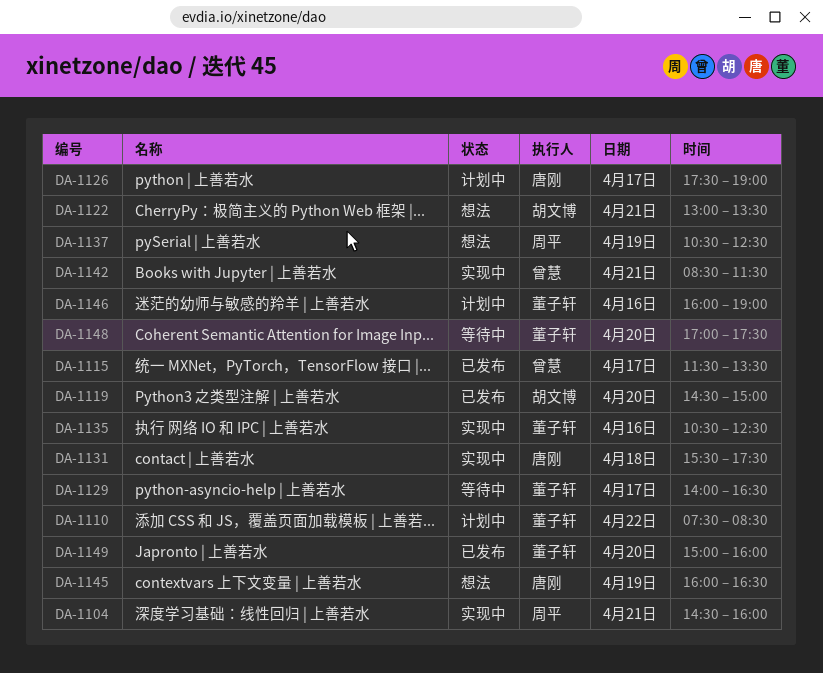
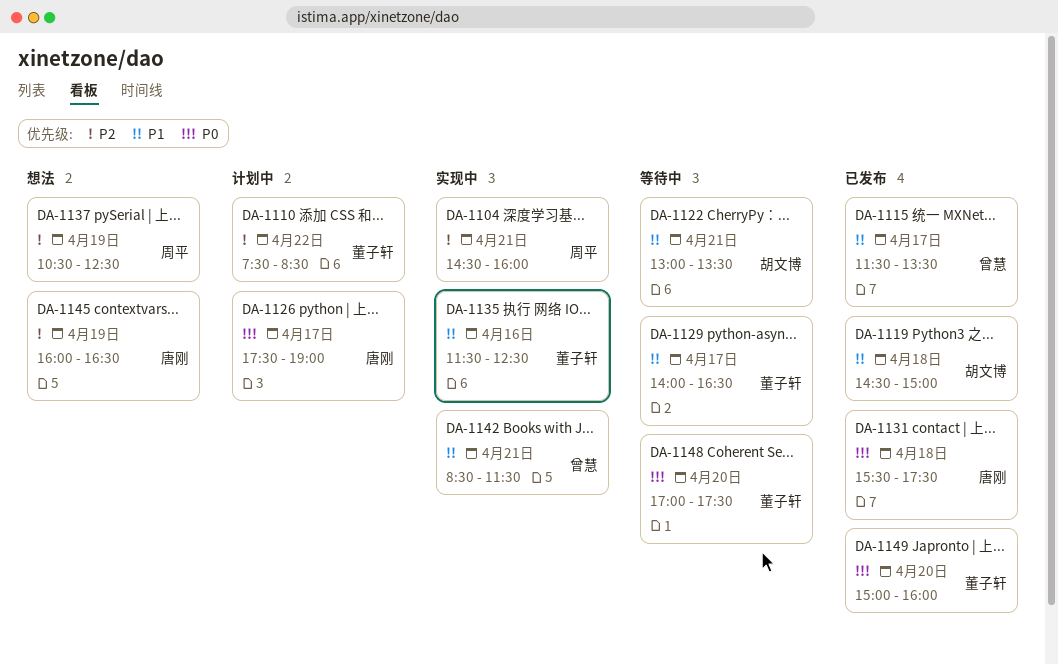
DA-1119, day: Apr 20 -> Apr 18
DA-1122, status: 想法 -> 等待中
DA-1131, status: 实现中 -> 已发布
DA-1135, begins: 10:30 -> 11:30
DA-1146: present -> none

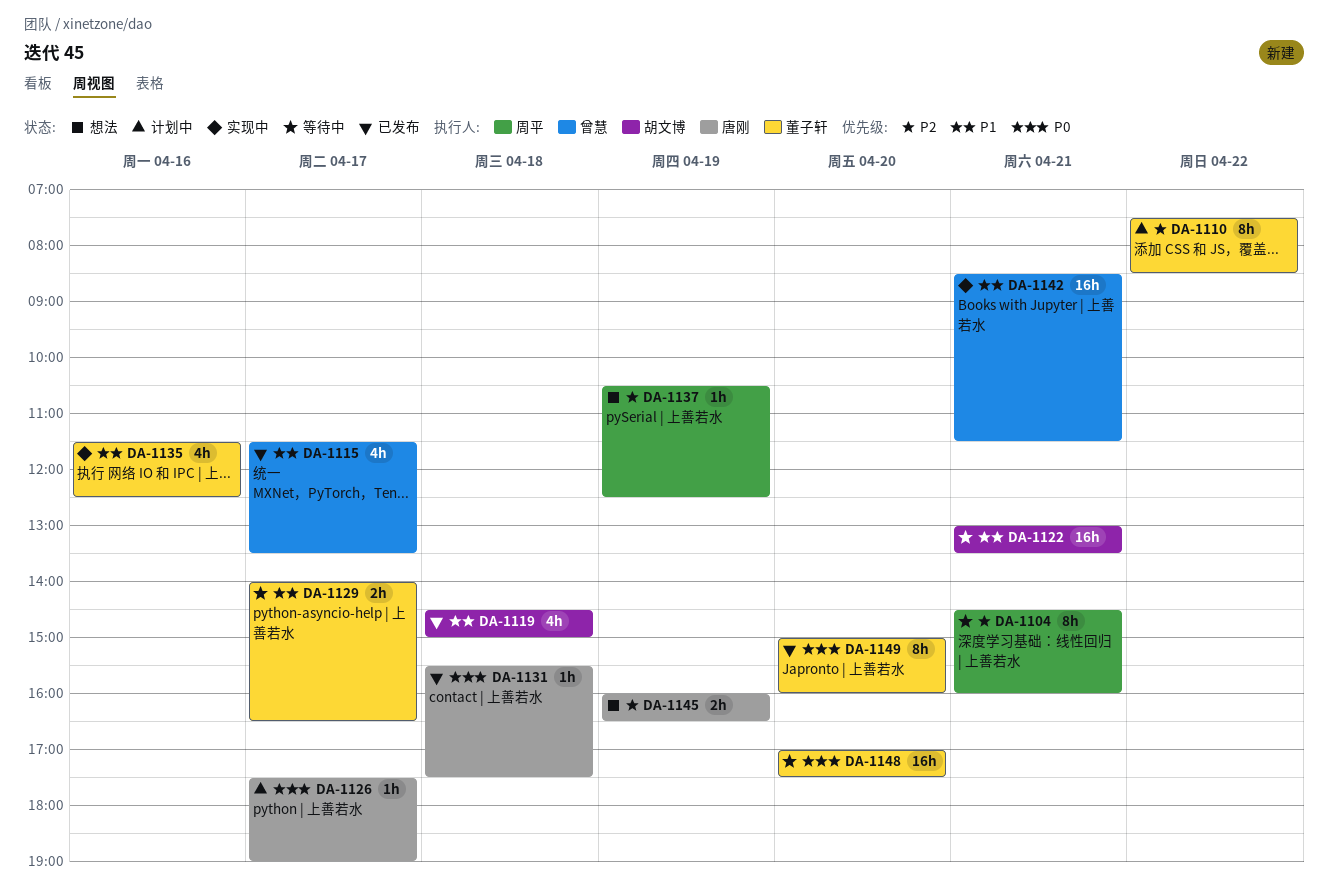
DA-1104, status: 实现中 -> 等待中

